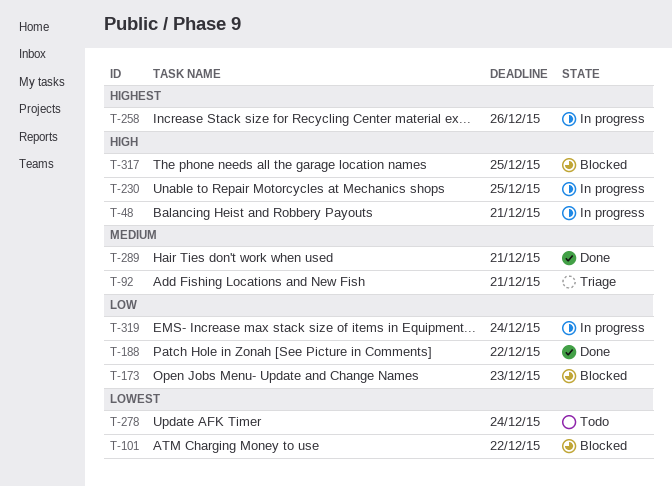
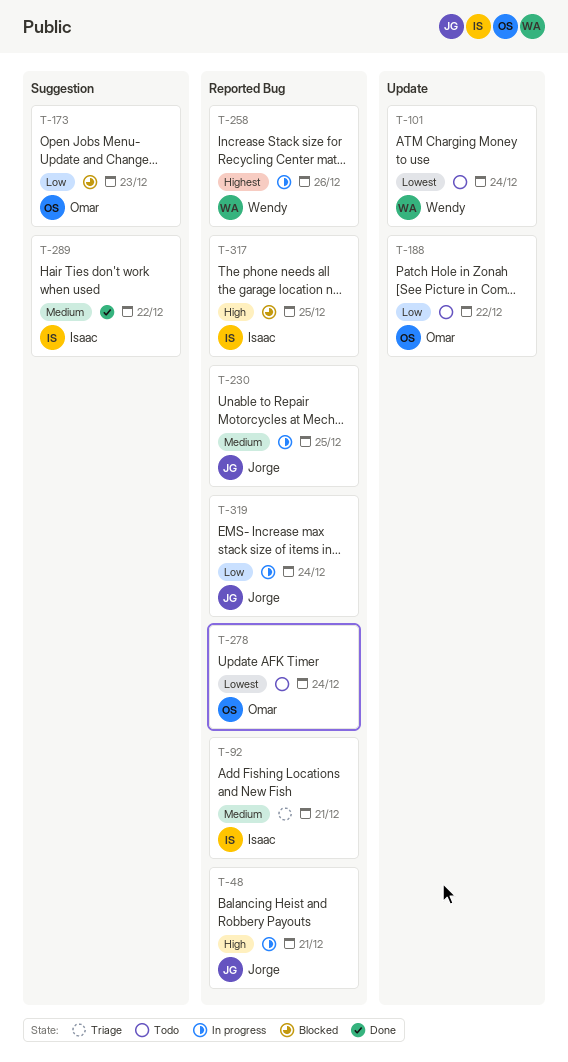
T-101, status: Blocked -> Todo
T-101, due: Dec 22 -> Dec 24
T-188, status: Done -> Todo
T-230, priority: High -> Medium
T-289, due: Dec 21 -> Dec 22

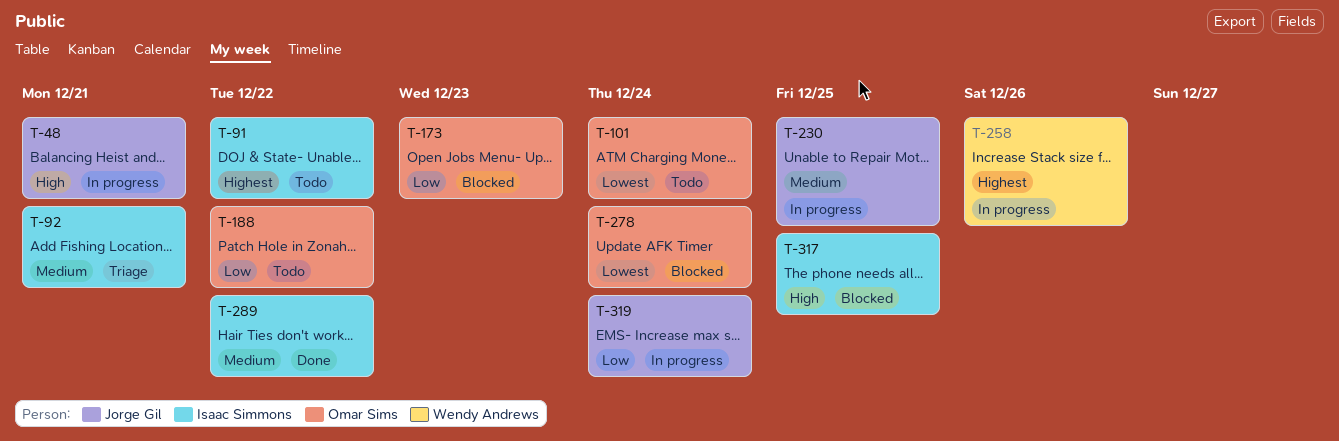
T-91: none -> present
T-101, owner: Wendy Andrews -> Omar Sims
T-278, status: Todo -> Blocked

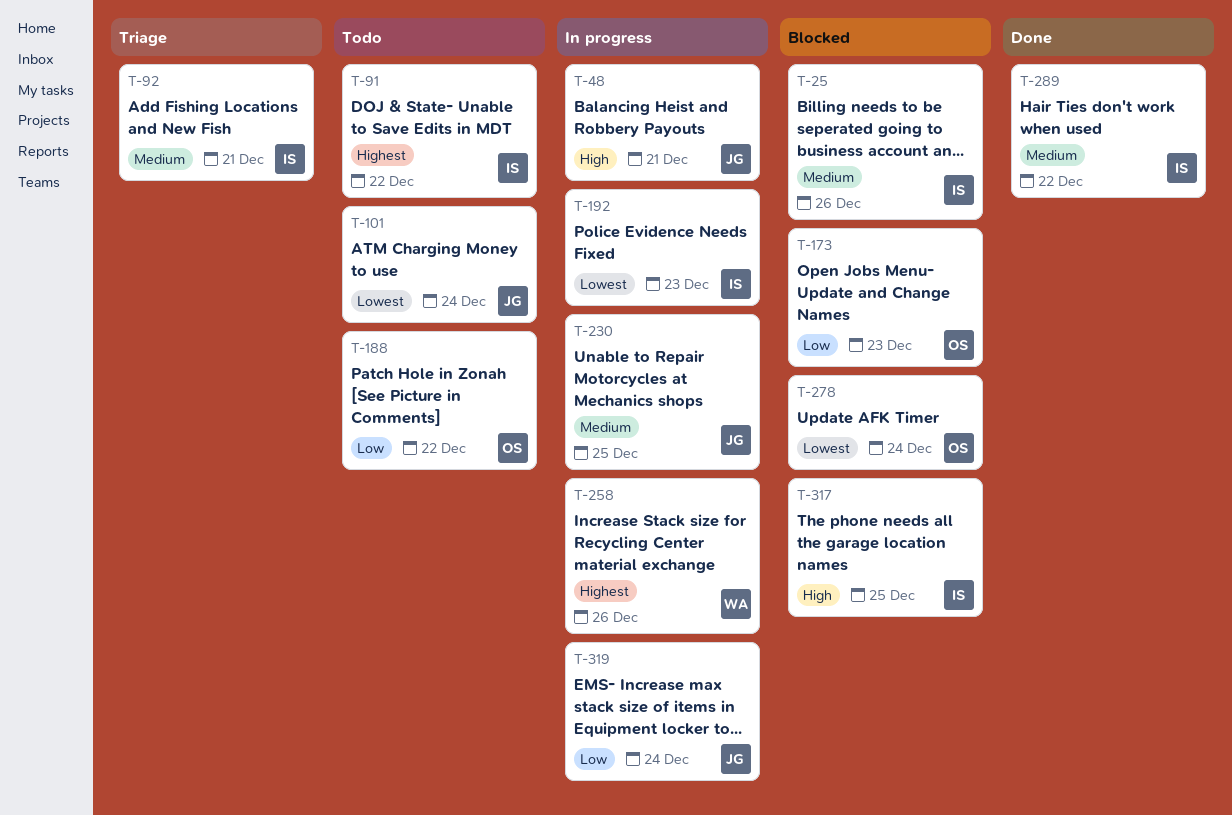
T-25: none -> present
T-101, owner: Omar Sims -> Jorge Gil
T-192: none -> present

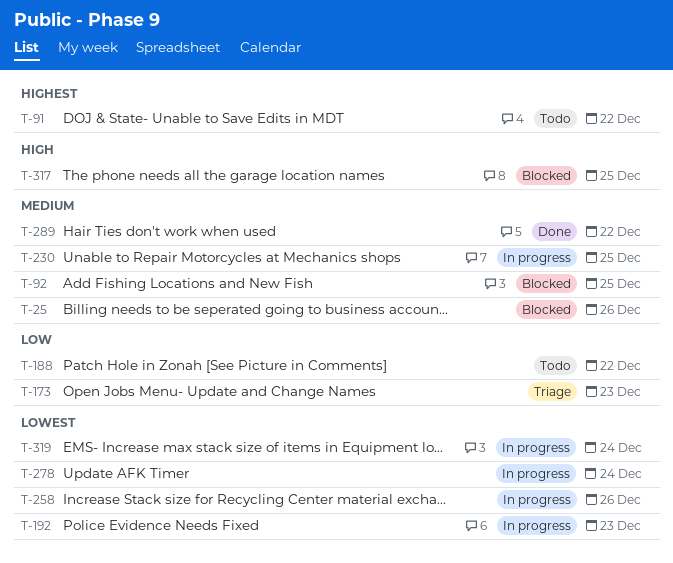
T-48: present -> none
T-92, status: Triage -> Blocked
T-92, due: Dec 21 -> Dec 25
T-101: present -> none
T-173, status: Blocked -> Triage
T-258, priority: Highest -> Lowest
T-278, status: Blocked -> In progress
T-319, priority: Low -> Lowest

